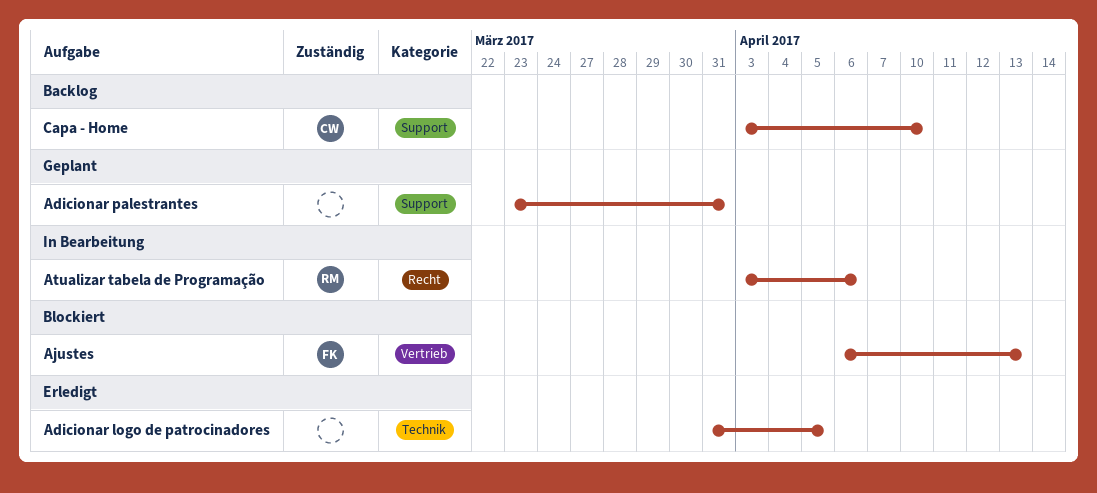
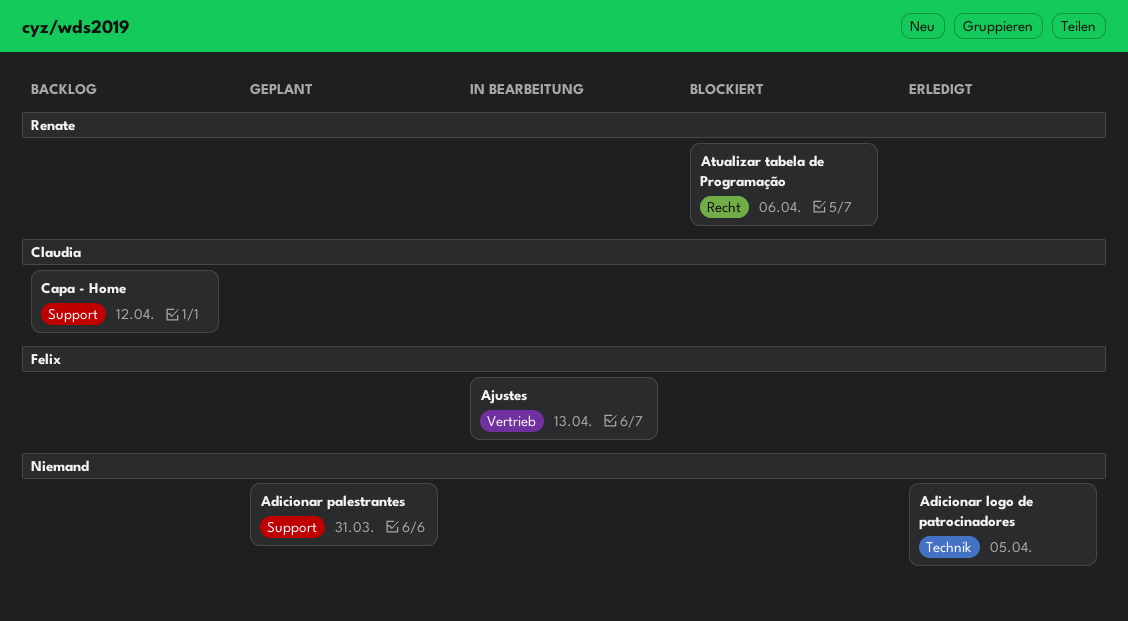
Ajustes, status: Blockiert -> In Bearbeitung
Atualizar tabela de Programação, status: In Bearbeitung -> Blockiert
Capa - Home, due: Apr 10 -> Apr 12

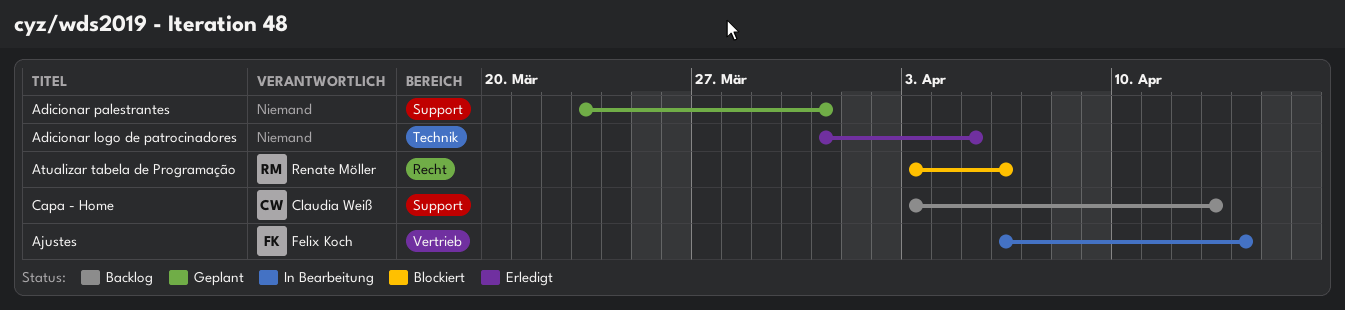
Ajustes, due: Apr 13 -> Apr 14
Capa - Home, due: Apr 12 -> Apr 13

